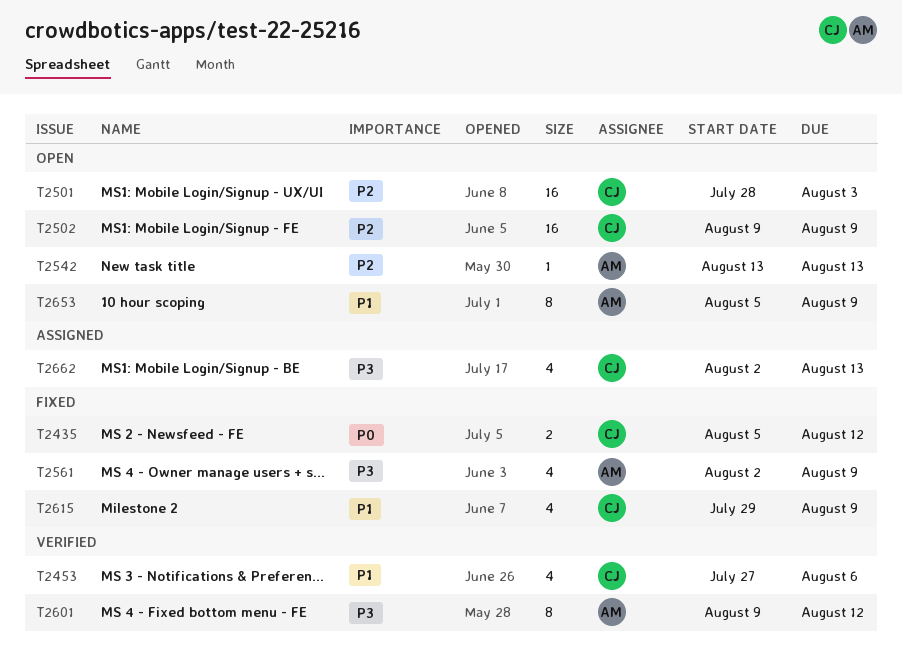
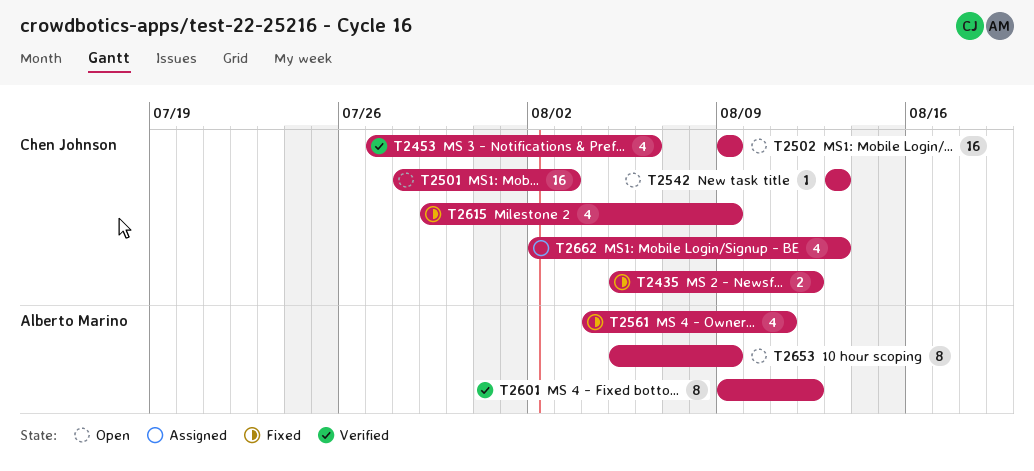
T2542, owner: Alberto Marino -> Chen Johnson
T2561, start: Aug 2 -> Aug 4
T2561, due: Aug 9 -> Aug 11

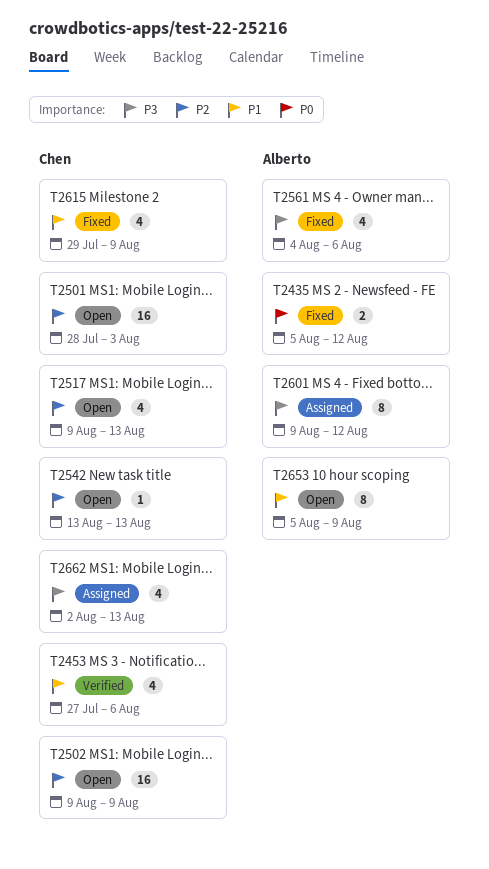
T2435, owner: Chen Johnson -> Alberto Marino
T2517: none -> present
T2561, due: Aug 11 -> Aug 6
T2601, status: Verified -> Assigned

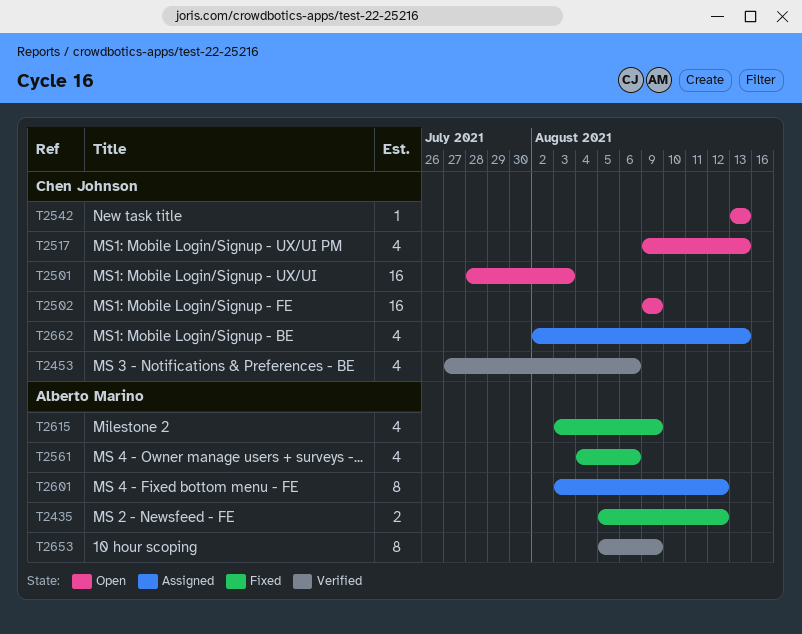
T2601, start: Aug 9 -> Aug 3
T2615, owner: Chen Johnson -> Alberto Marino
T2615, start: Jul 29 -> Aug 3
T2653, status: Open -> Verified

